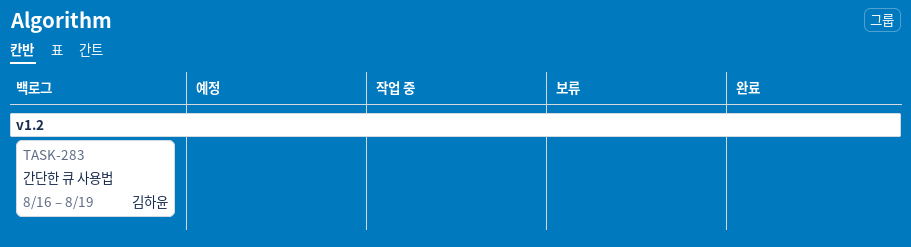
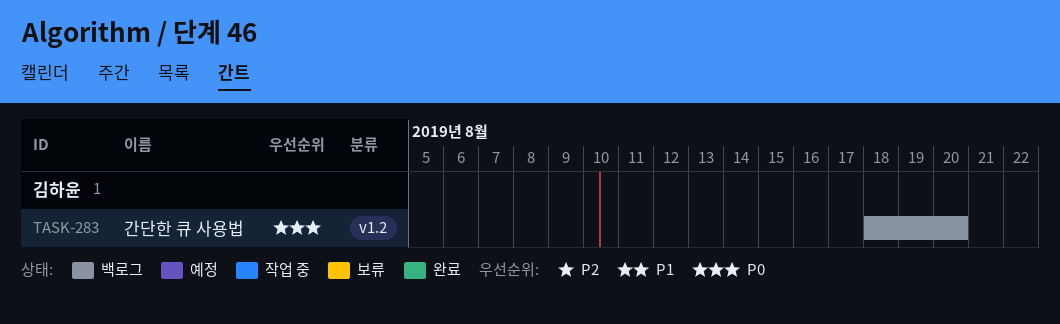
TASK-283, start: Aug 16 -> Aug 18
TASK-283, due: Aug 19 -> Aug 20

